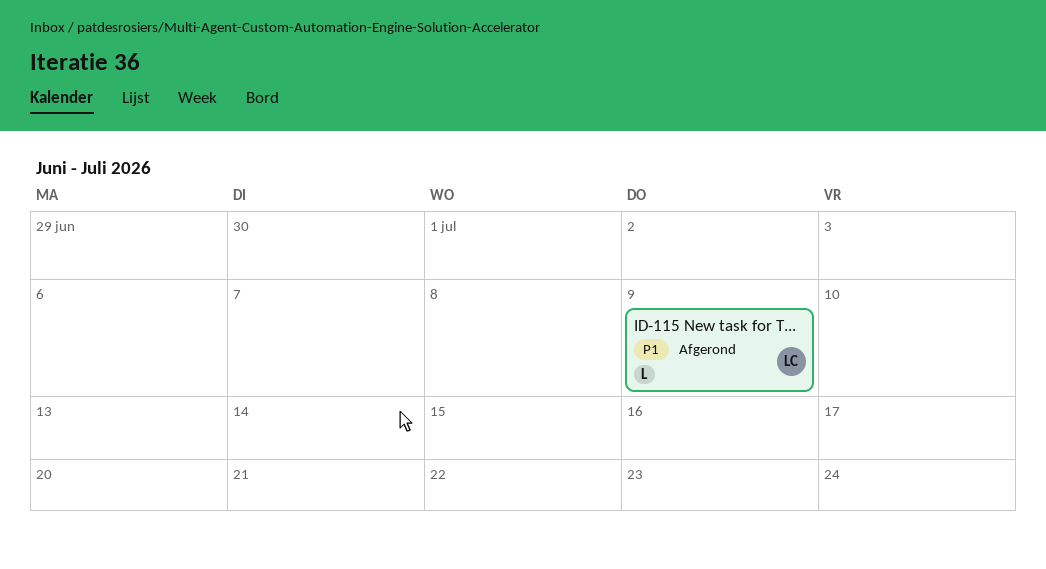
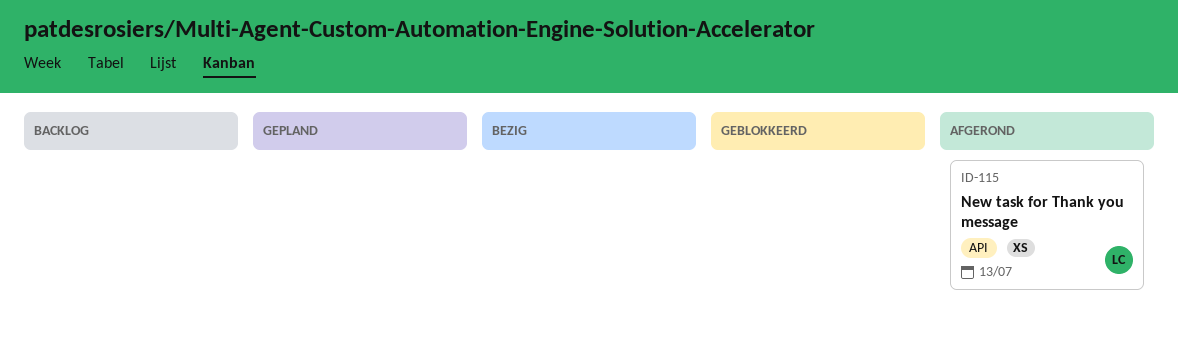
ID-115, estimate: L -> XS
ID-115, due: Jul 9 -> Jul 13

